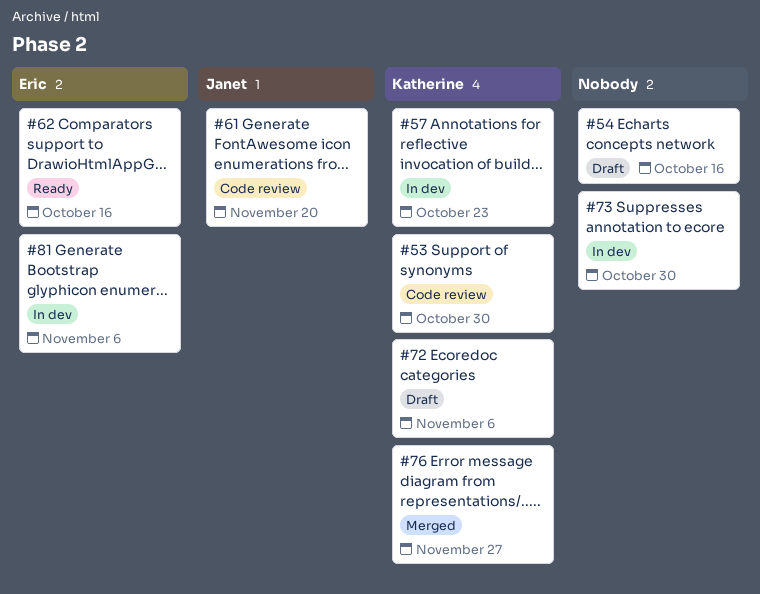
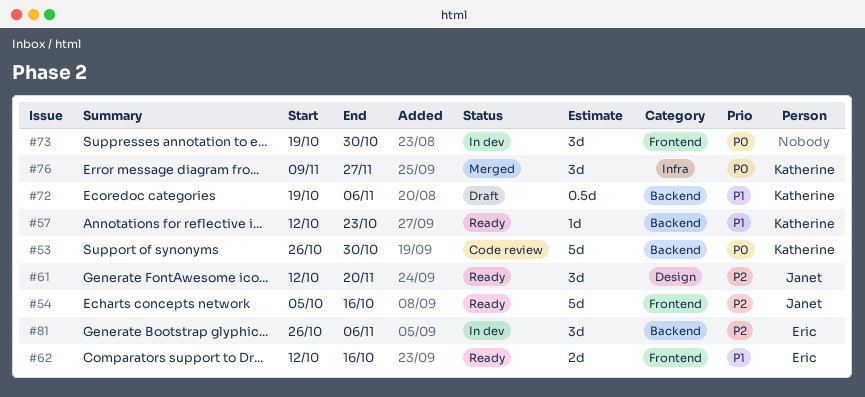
#54, status: Draft -> Ready
#54, owner: none -> Janet
#57, status: In dev -> Ready
#61, status: Code review -> Ready

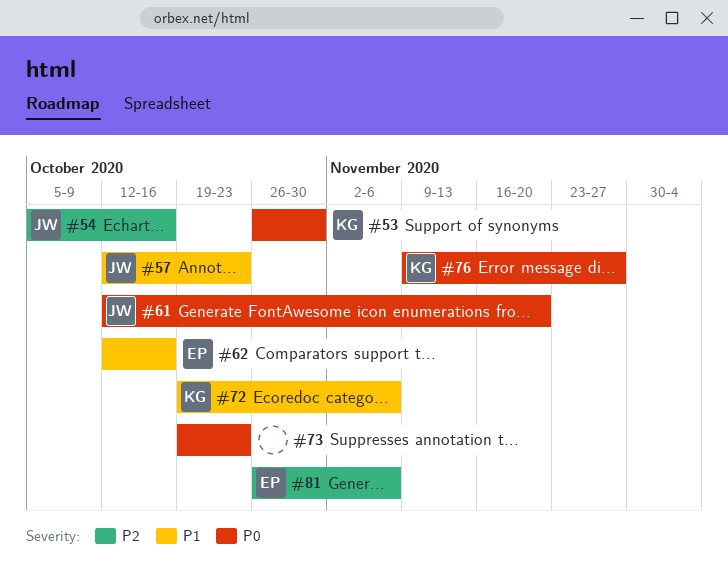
#57, owner: Katherine -> Janet
#61, priority: P2 -> P0
#73, due: Oct 30 -> Oct 23

